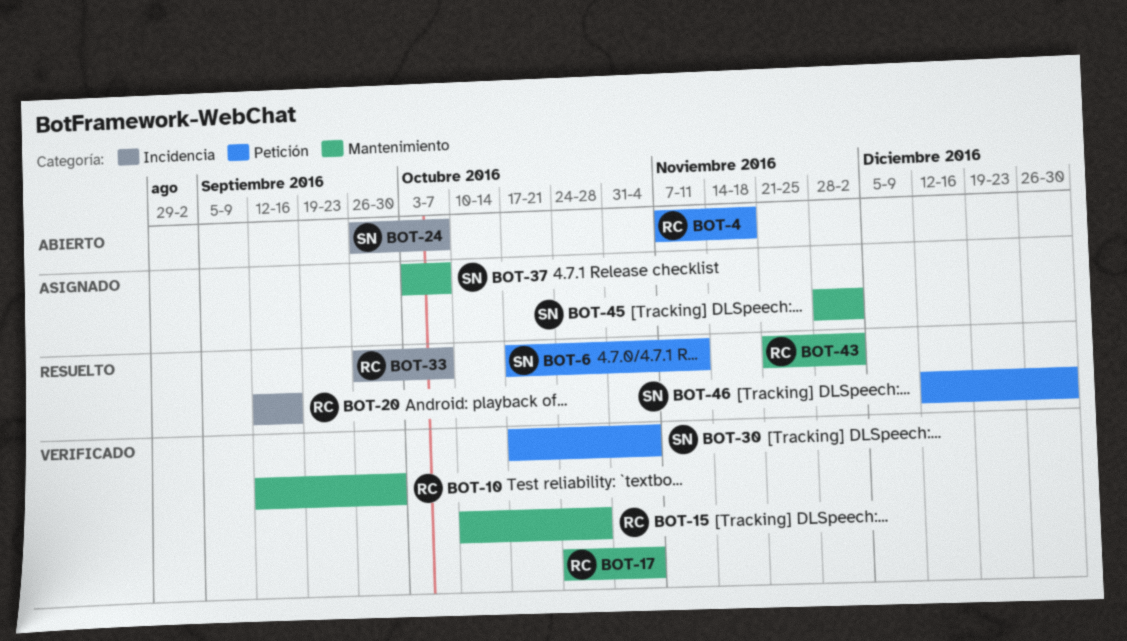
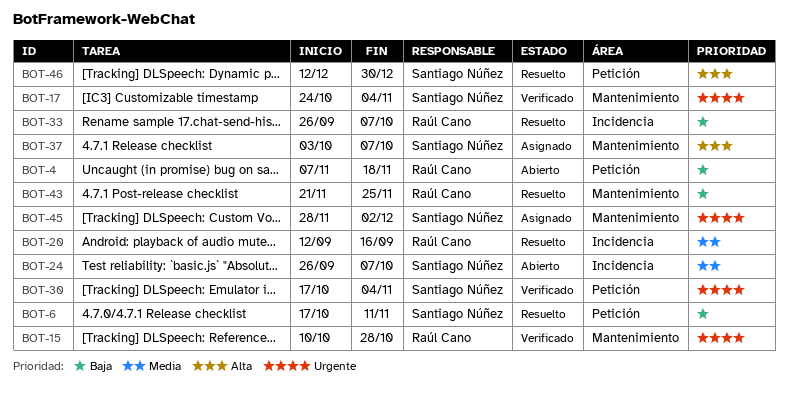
BOT-10: present -> none
BOT-17, owner: Raúl Cano -> Santiago Núñez
BOT-43, due: Dec 2 -> Nov 25

